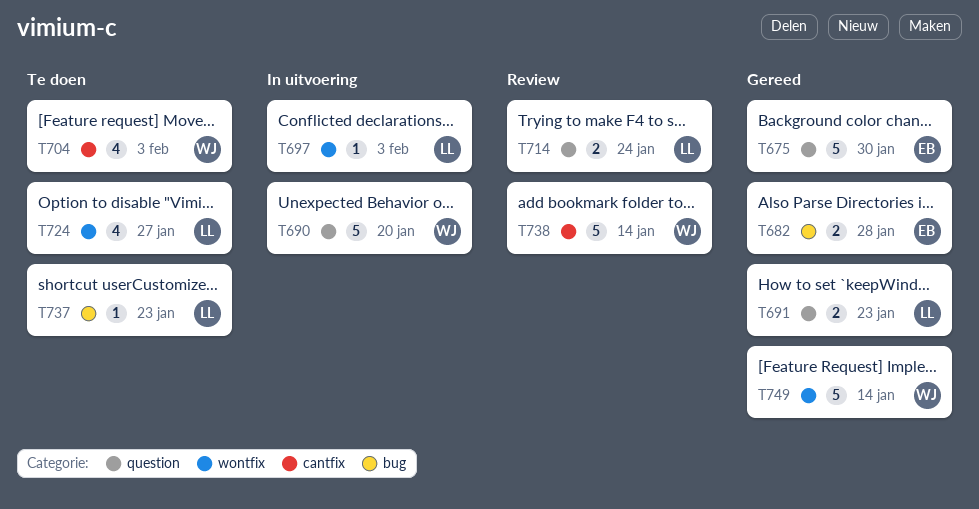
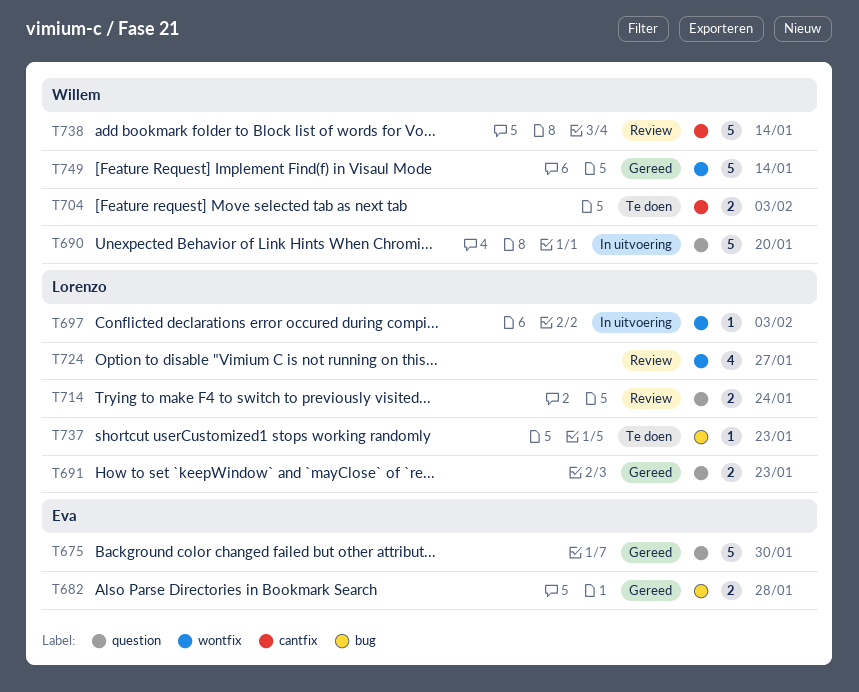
T704, estimate: 4 -> 2
T724, status: Te doen -> Review

